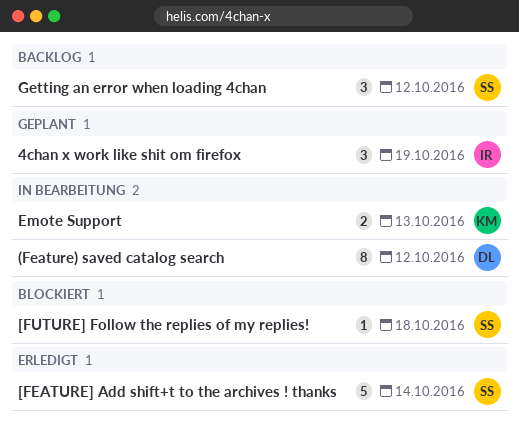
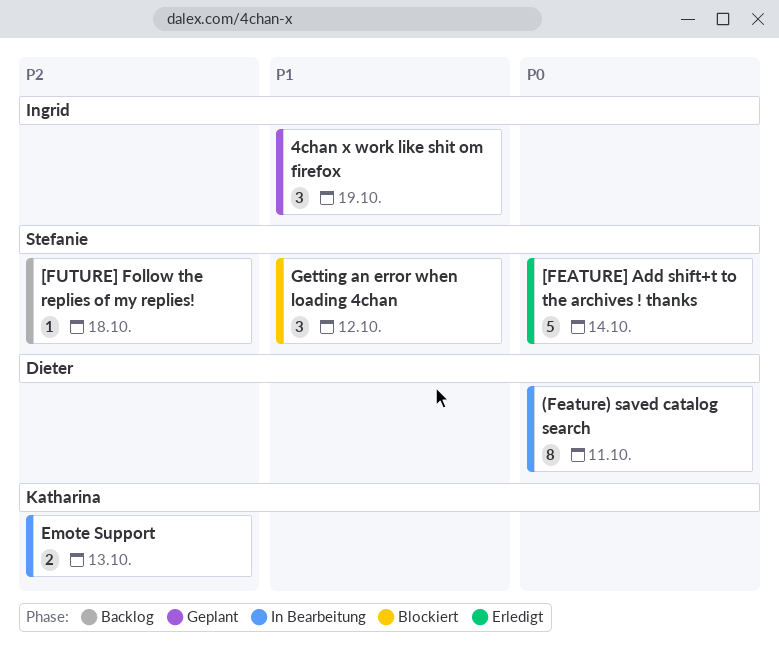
(Feature) saved catalog search, due: Oct 12 -> Oct 11
[FUTURE] Follow the replies of my replies!, status: Blockiert -> Backlog
Getting an error when loading 4chan, status: Backlog -> Blockiert

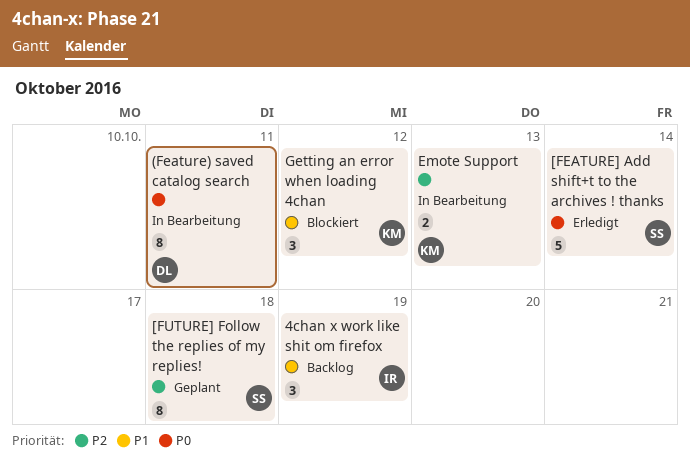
4chan x work like shit om firefox, status: Geplant -> Backlog
[FUTURE] Follow the replies of my replies!, status: Backlog -> Geplant
[FUTURE] Follow the replies of my replies!, estimate: 1 -> 8
Getting an error when loading 4chan, owner: Stefanie -> Katharina

